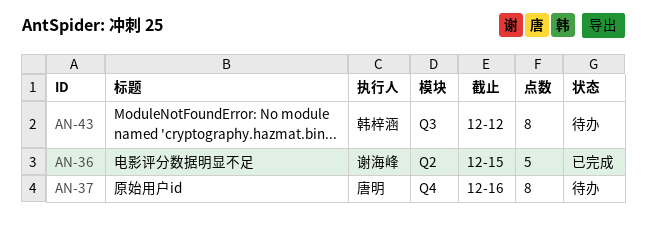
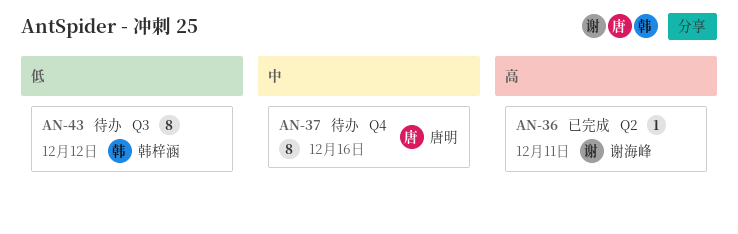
AN-36, estimate: 5 -> 1
AN-36, due: Dec 15 -> Dec 11

